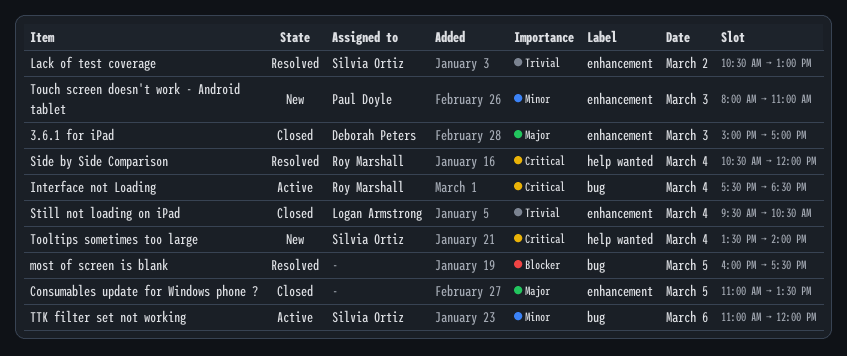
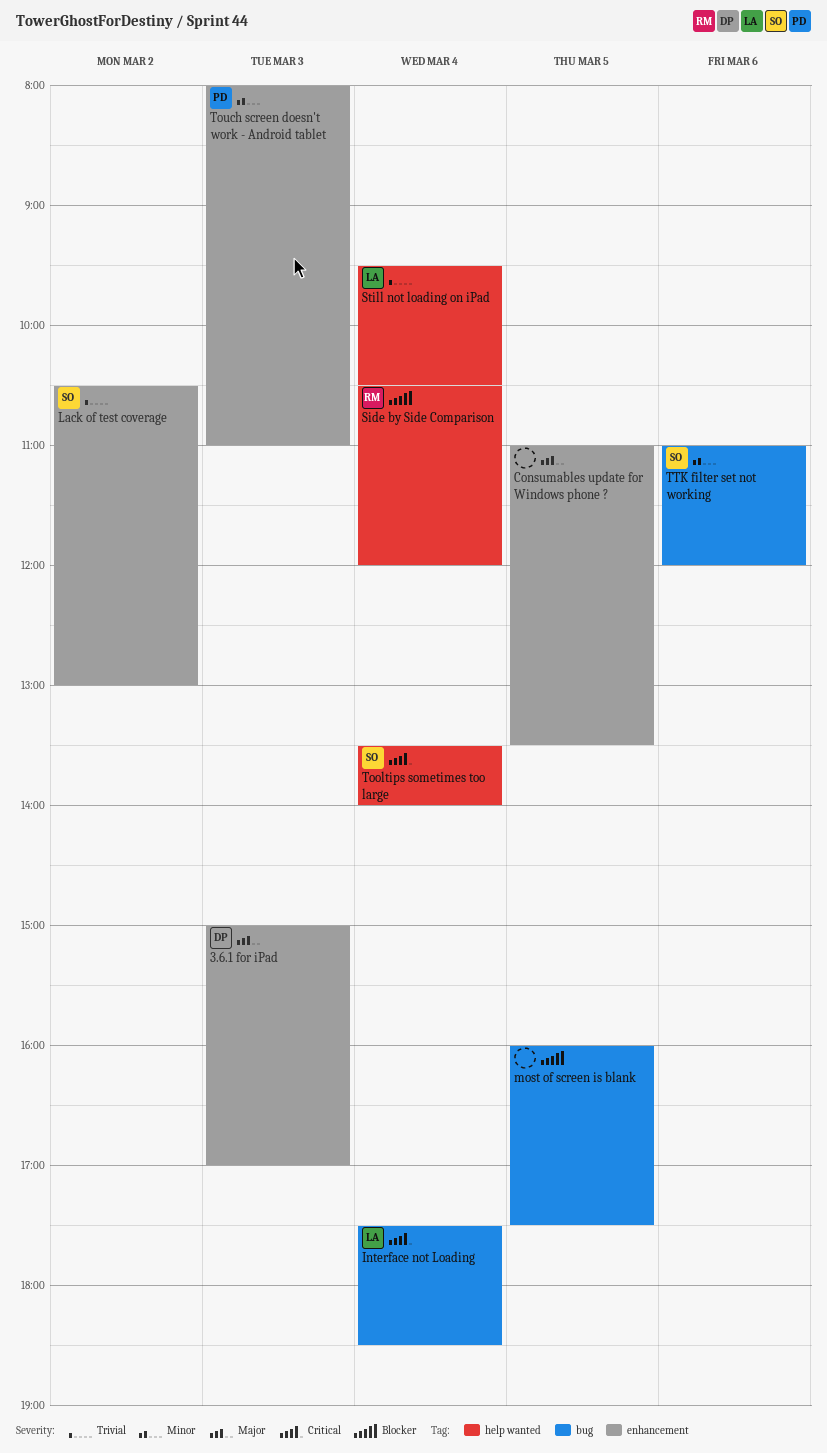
Interface not Loading, owner: Roy Marshall -> Logan Armstrong
Side by Side Comparison, priority: Critical -> Blocker
Still not loading on iPad, label: enhancement -> help wanted

